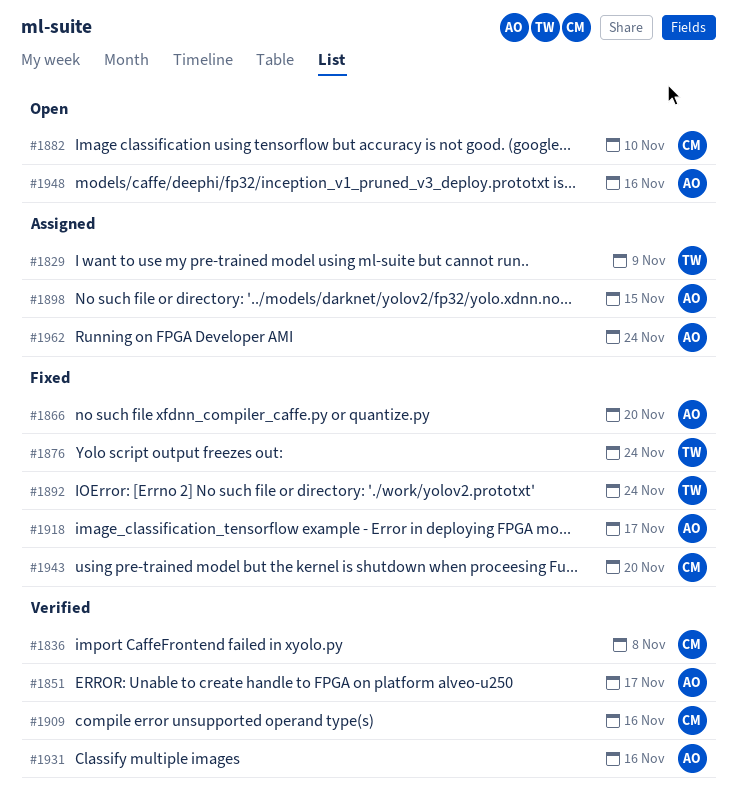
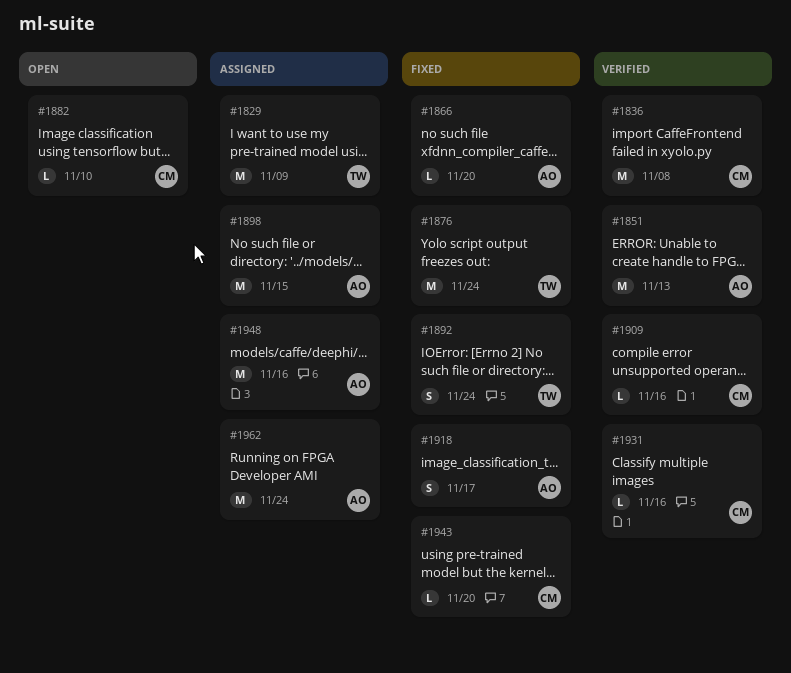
#1851, due: Nov 17 -> Nov 13
#1931, owner: AO -> CM
#1948, status: Open -> Assigned

